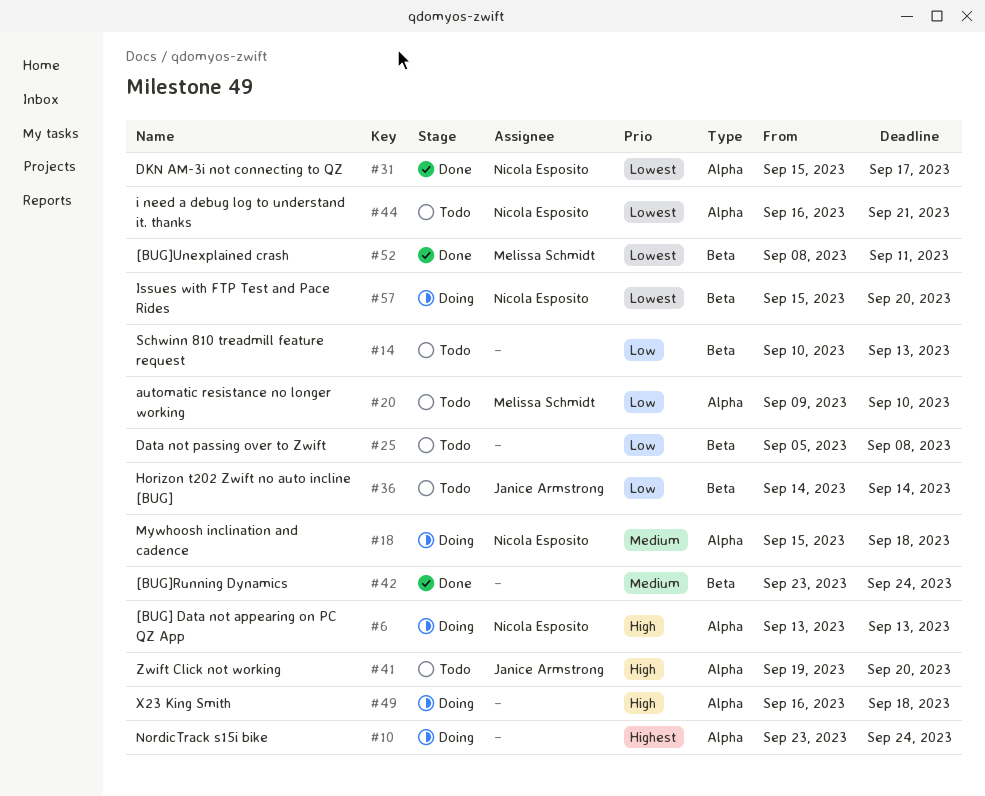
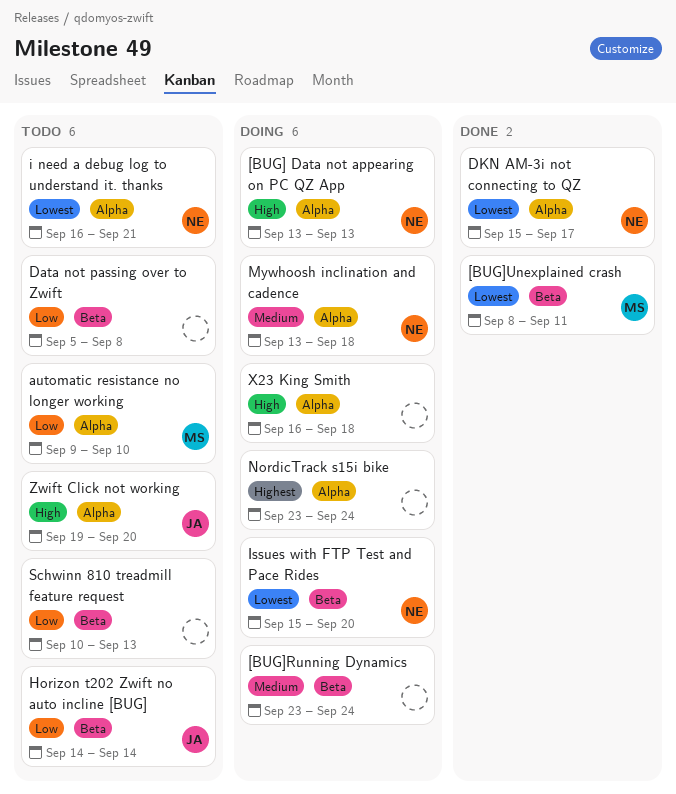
[BUG]Running Dynamics, status: Done -> Doing
Mywhoosh inclination and cadence, start: Sep 15 -> Sep 13

